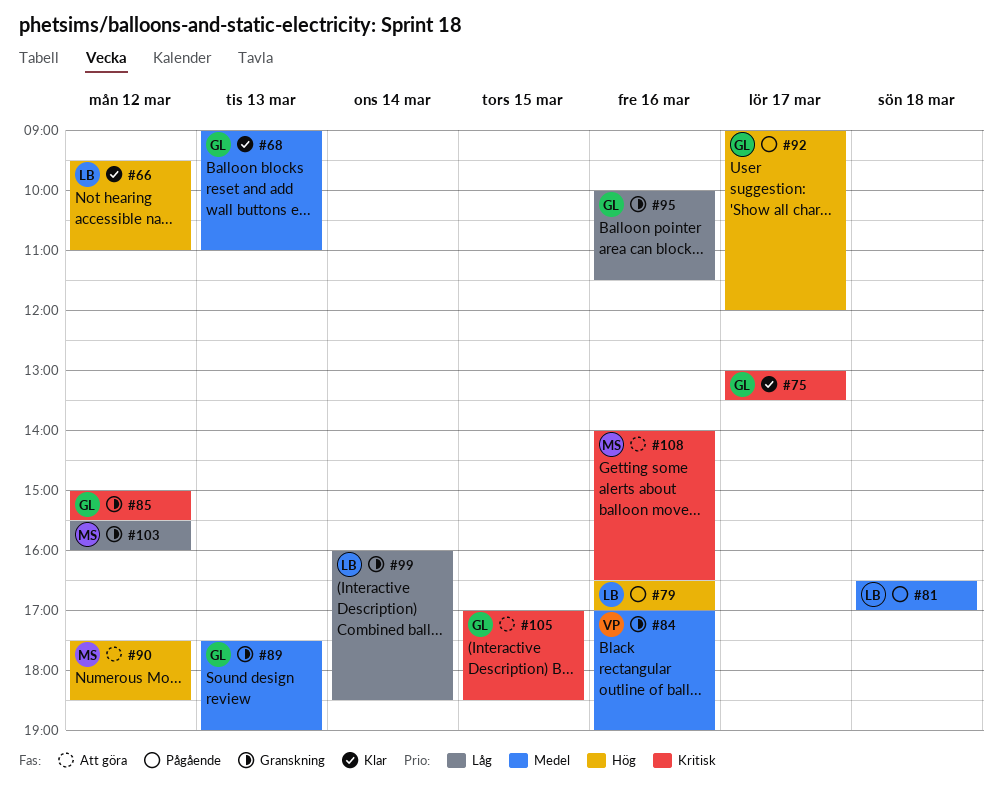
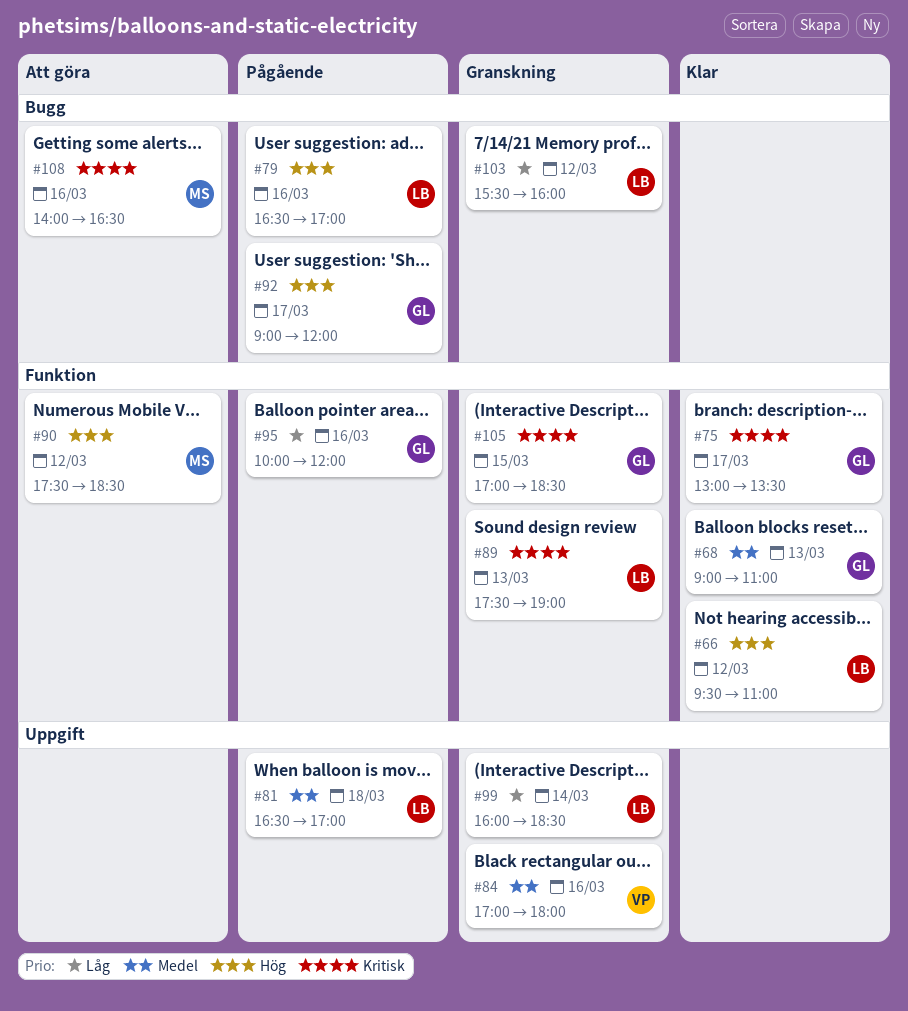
#84, ends: 19:00 -> 18:00
#85: present -> none
#89, owner: GL -> LB
#89, priority: Medel -> Kritisk
#95, status: Granskning -> Pågående
#95, ends: 11:30 -> 12:00
#103, owner: MS -> LB
#105, status: Att göra -> Granskning

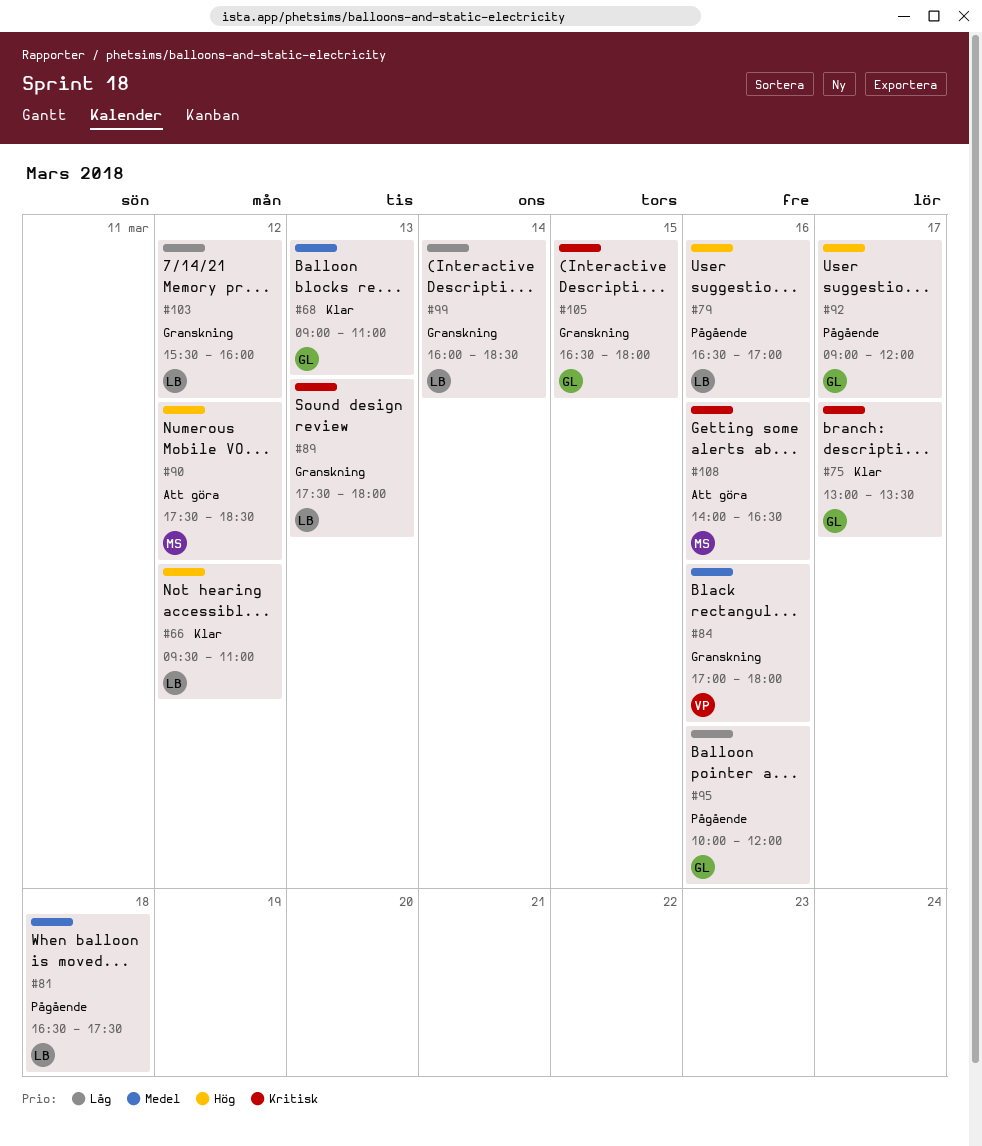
#81, ends: 17:00 -> 17:30
#89, ends: 19:00 -> 18:00
#105, begins: 17:00 -> 16:30
#105, ends: 18:30 -> 18:00

